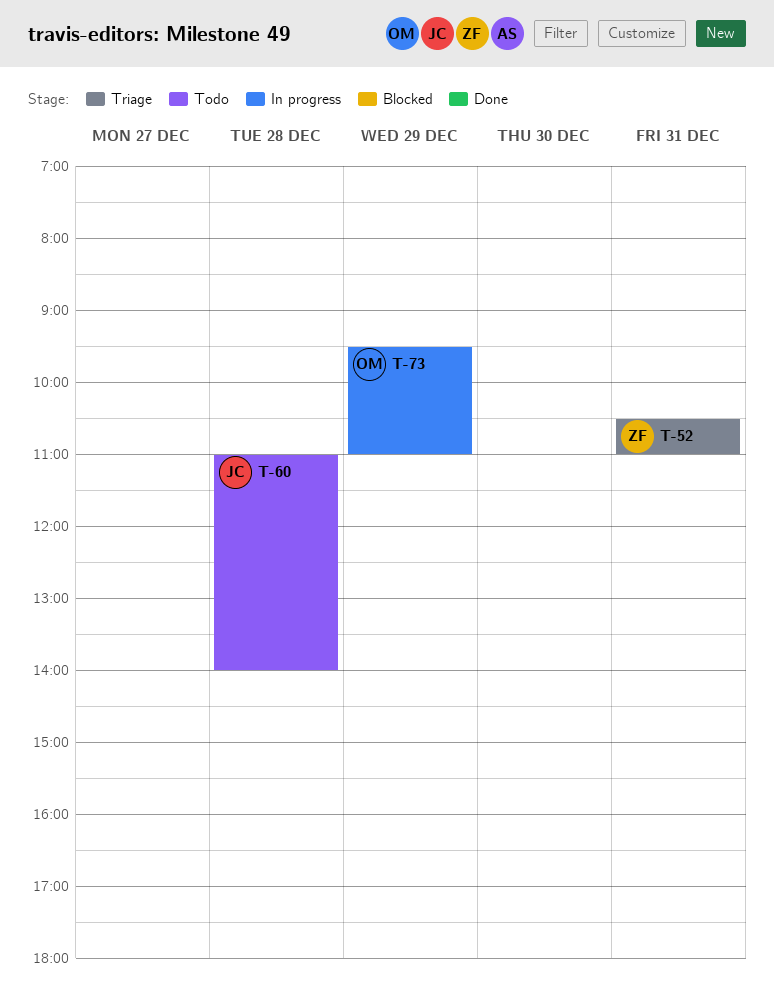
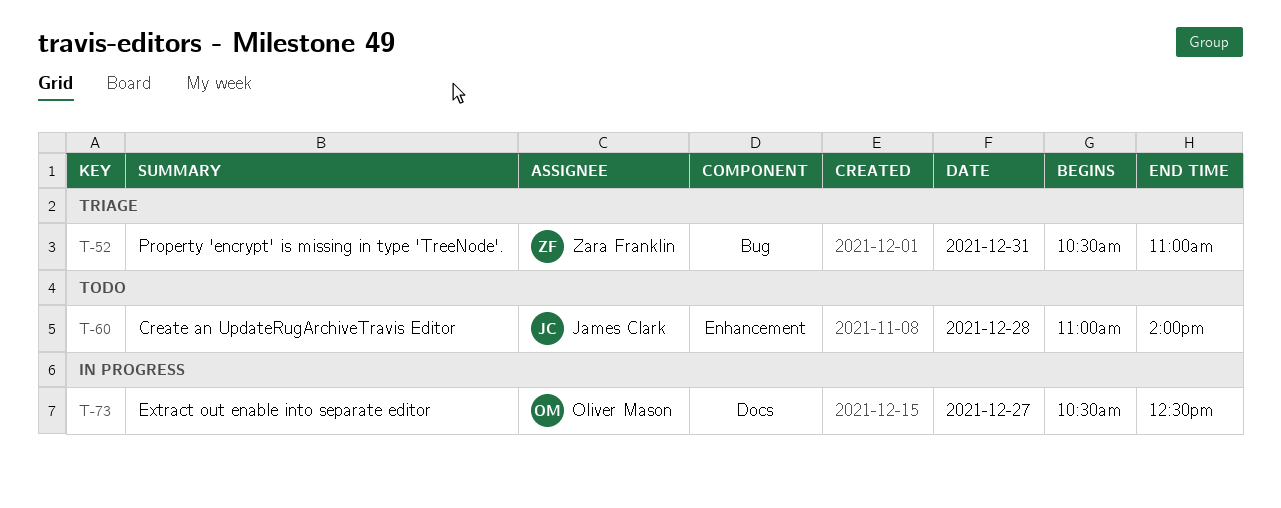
T-73, day: Dec 29 -> Dec 27
T-73, begins: 09:30 -> 10:30
T-73, ends: 11:00 -> 12:30

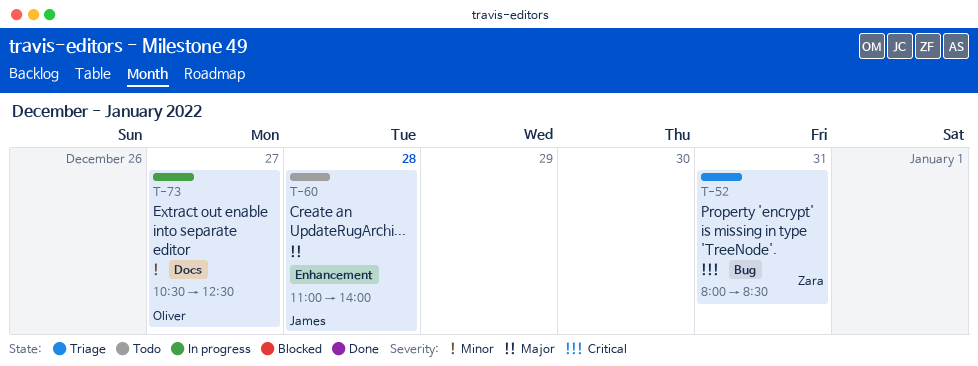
T-52, begins: 10:30 -> 08:00
T-52, ends: 11:00 -> 08:30

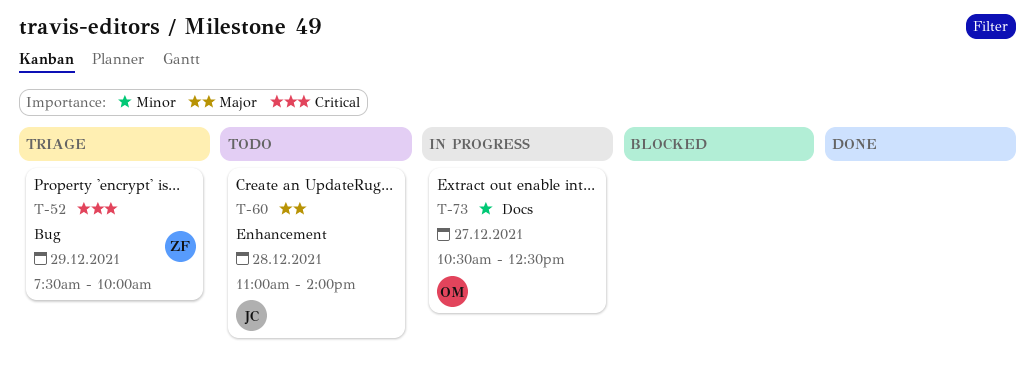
T-52, day: Dec 31 -> Dec 29
T-52, begins: 08:00 -> 07:30
T-52, ends: 08:30 -> 10:00

